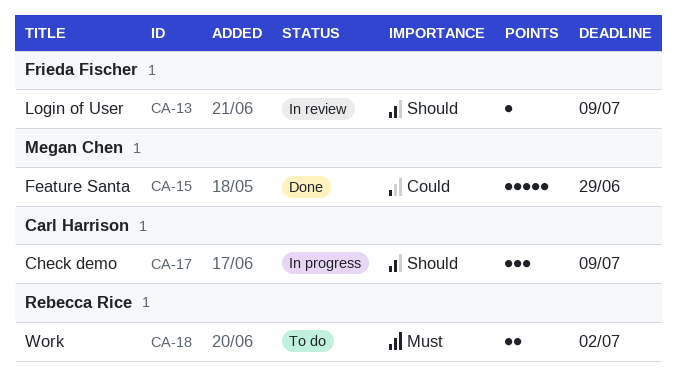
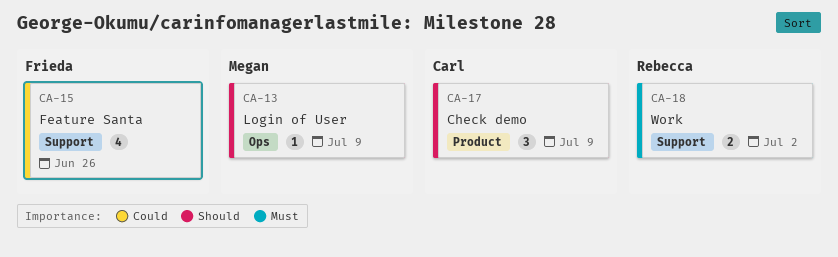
CA-13, owner: Frieda Fischer -> Megan Chen
CA-15, owner: Megan Chen -> Frieda Fischer
CA-15, estimate: 5 -> 4
CA-15, due: Jun 29 -> Jun 26

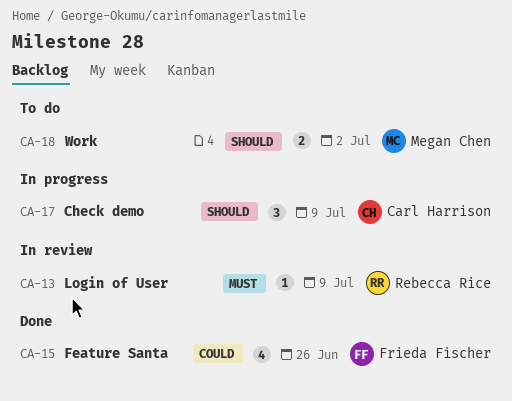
CA-13, owner: Megan Chen -> Rebecca Rice
CA-13, priority: Should -> Must
CA-18, owner: Rebecca Rice -> Megan Chen
CA-18, priority: Must -> Should

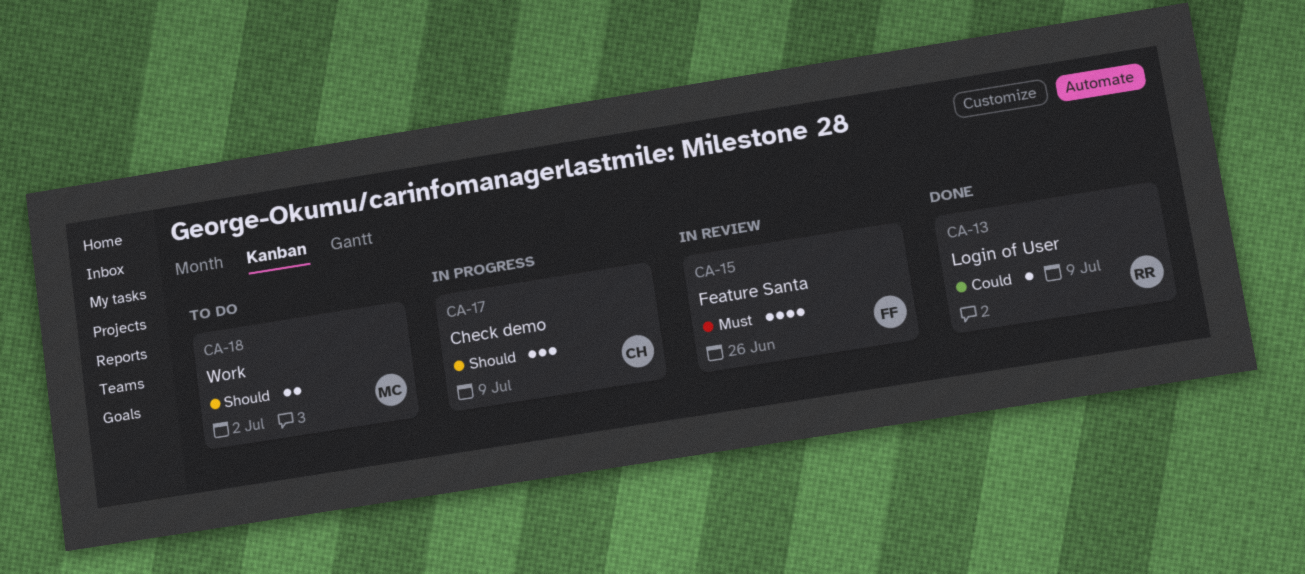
CA-13, status: In review -> Done
CA-13, priority: Must -> Could
CA-15, status: Done -> In review
CA-15, priority: Could -> Must

